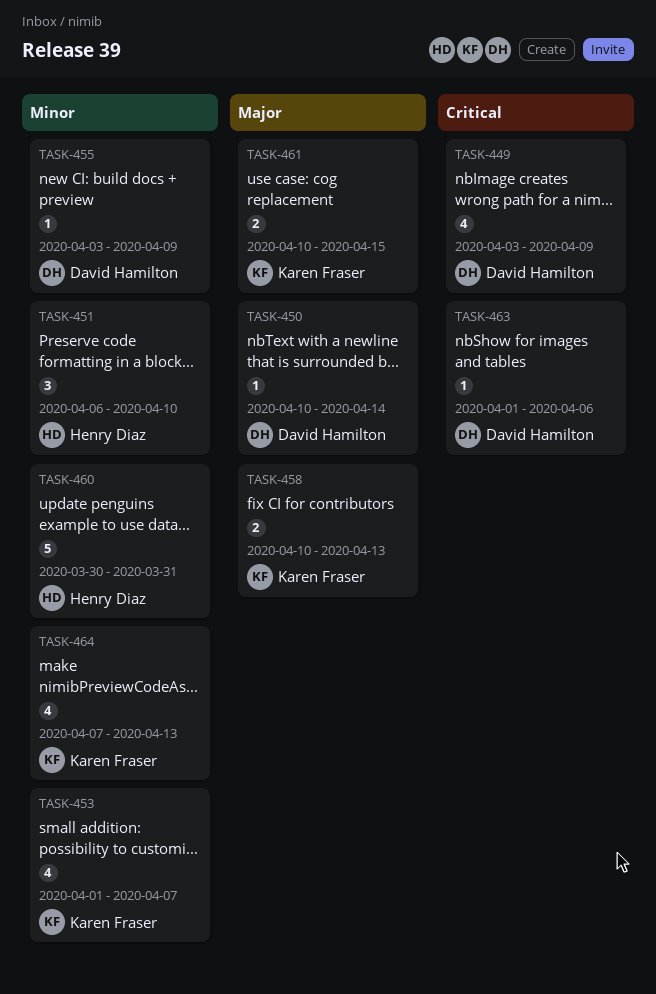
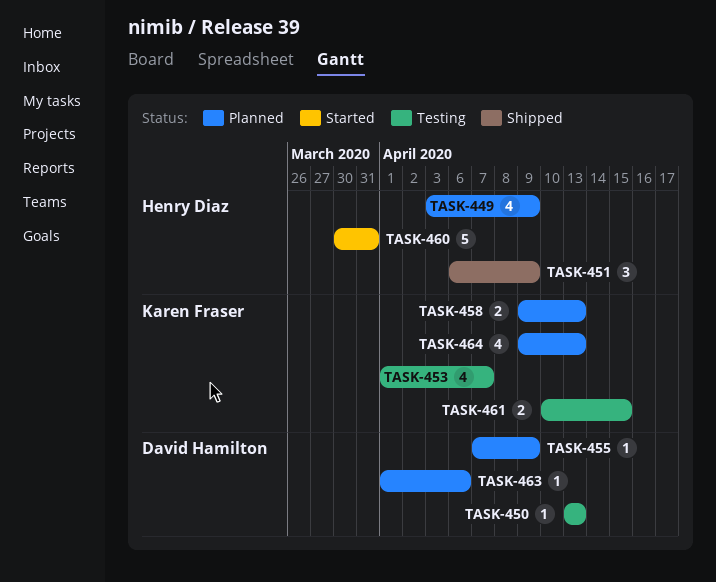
TASK-449, owner: David Hamilton -> Henry Diaz
TASK-450, start: Apr 10 -> Apr 13
TASK-450, due: Apr 14 -> Apr 13
TASK-451, due: Apr 10 -> Apr 9
TASK-455, start: Apr 3 -> Apr 7
TASK-458, start: Apr 10 -> Apr 9
TASK-464, start: Apr 7 -> Apr 9

